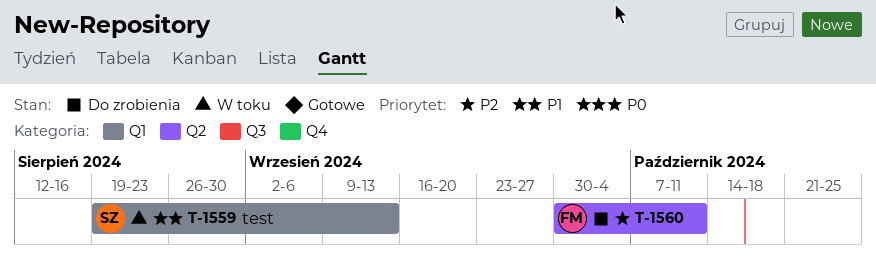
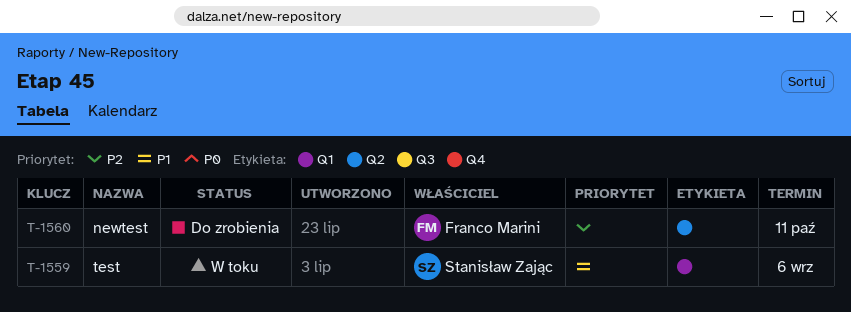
T-1559, due: Sep 13 -> Sep 6

